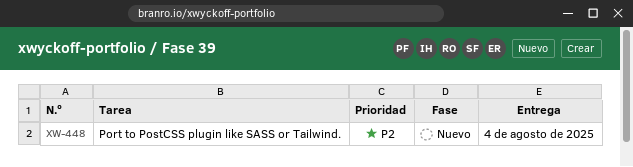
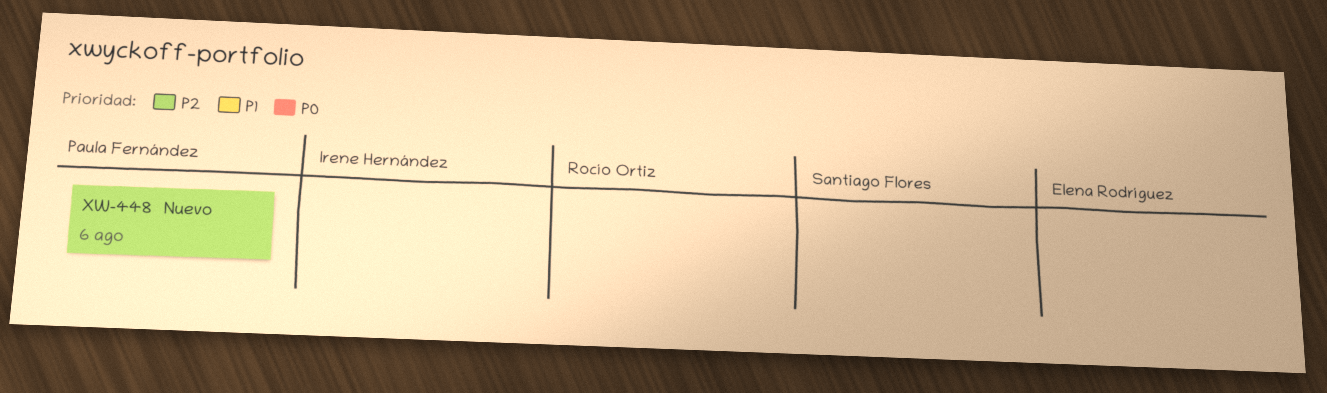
XW-448, due: Aug 4 -> Aug 6

